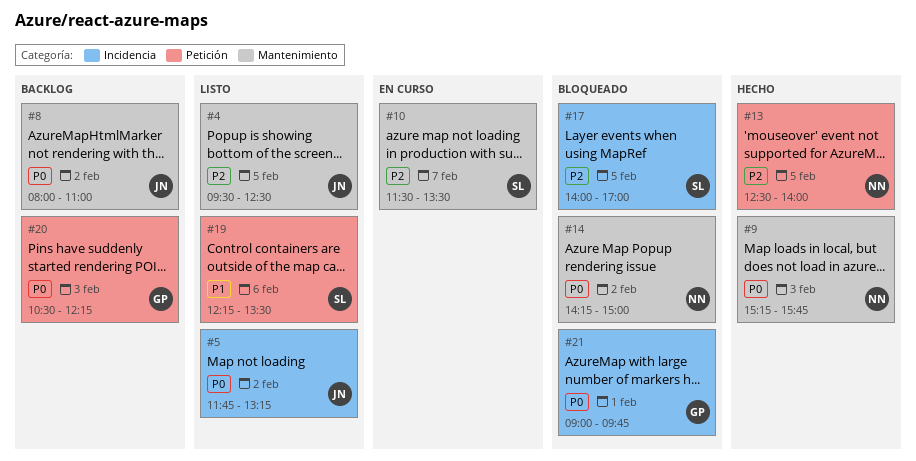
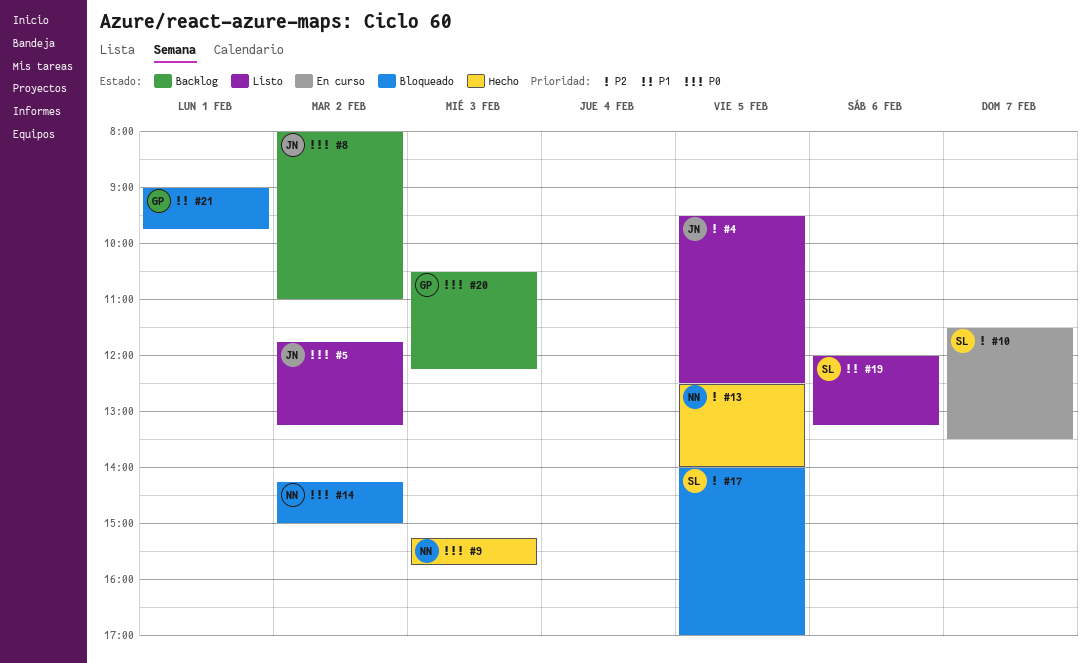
#19, begins: 12:15 -> 12:00
#19, ends: 13:30 -> 13:15
#21, priority: P0 -> P1

